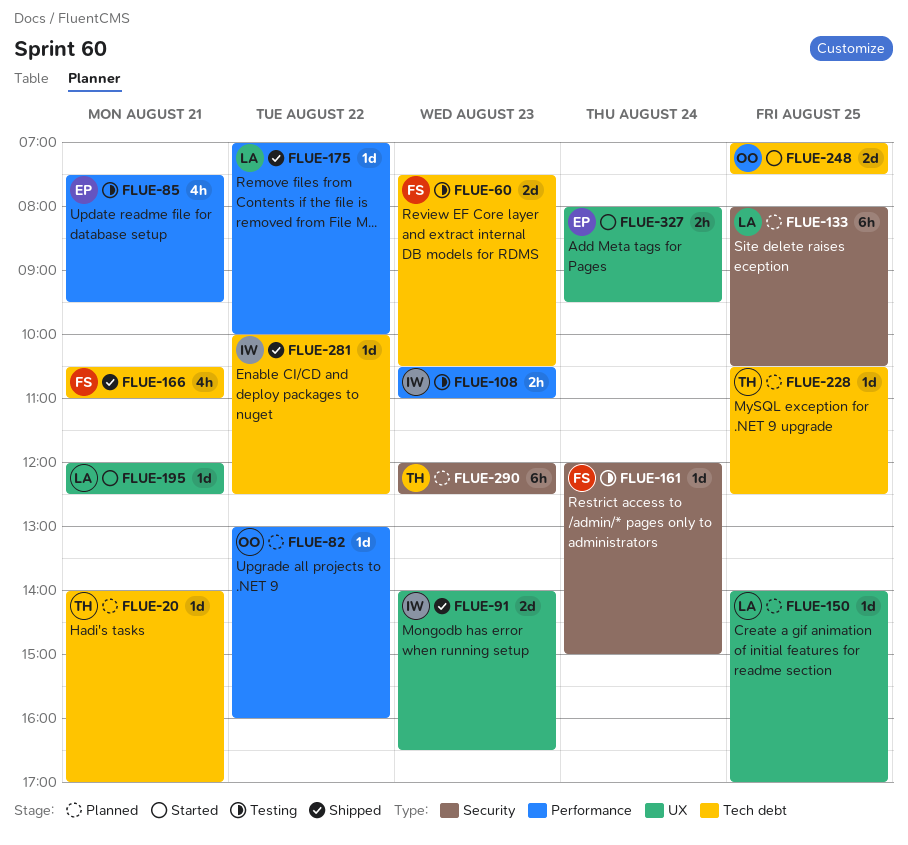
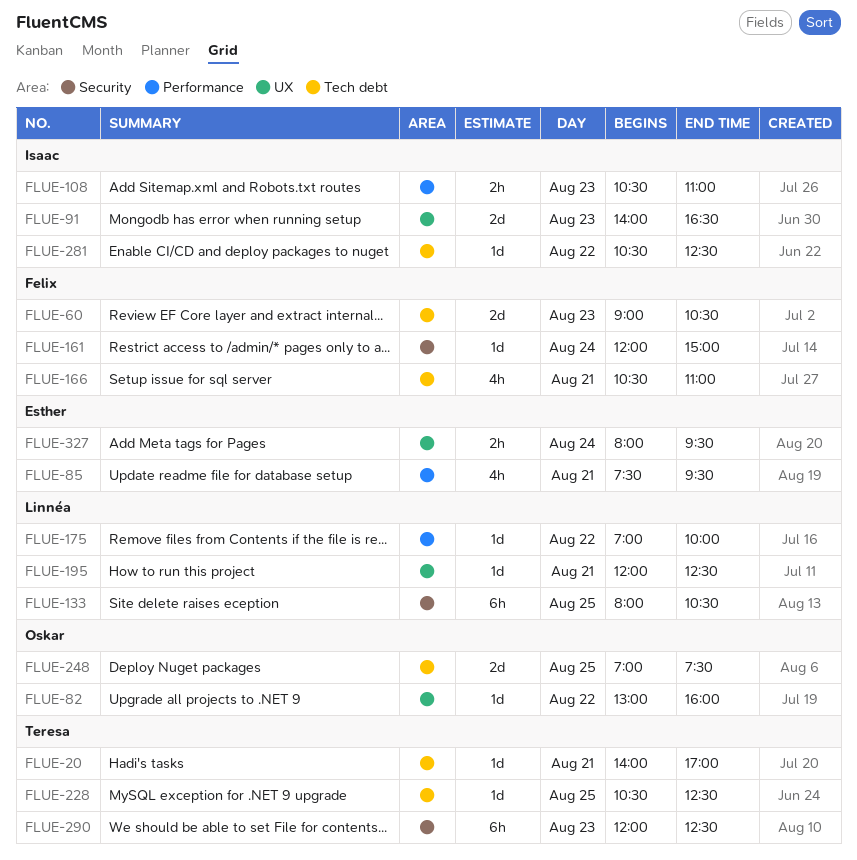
FLUE-60, begins: 07:30 -> 09:00
FLUE-82, label: Performance -> UX
FLUE-150: present -> none
FLUE-281, begins: 10:00 -> 10:30

